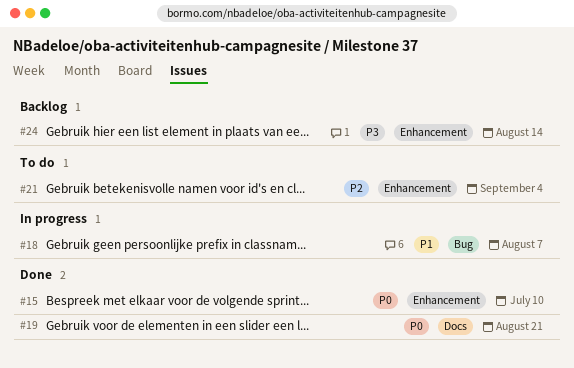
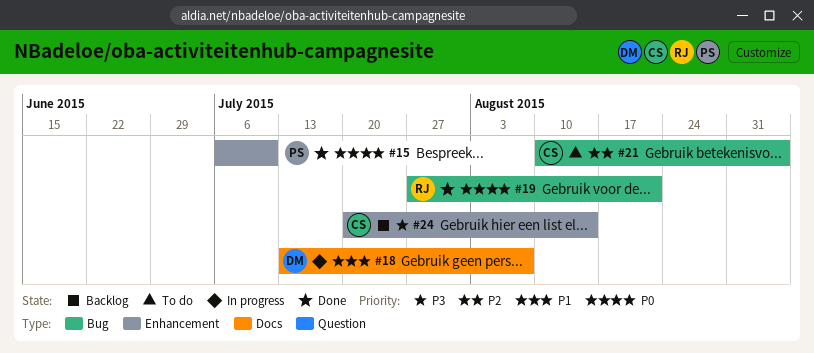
#18, label: Bug -> Docs
#19, label: Docs -> Bug
#21, label: Enhancement -> Bug

